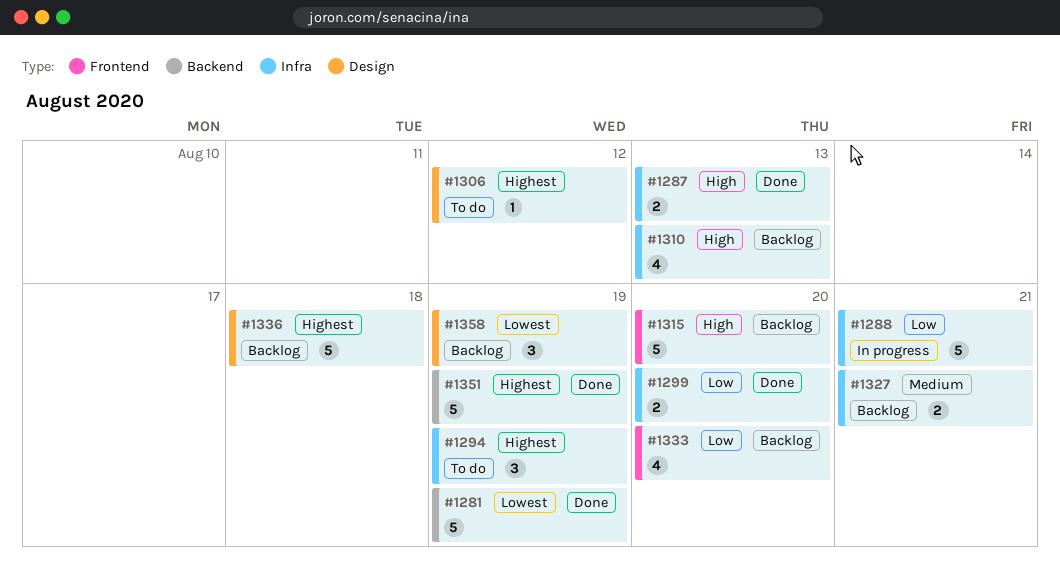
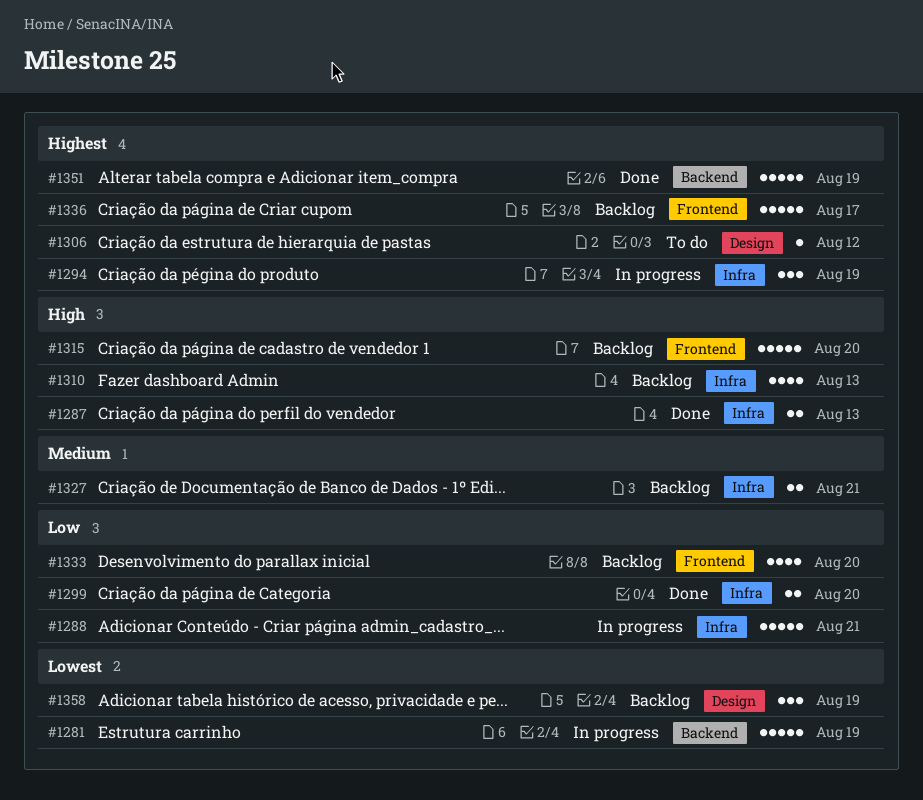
#1281, status: Done -> In progress
#1294, status: To do -> In progress
#1336, label: Design -> Frontend
#1336, due: Aug 18 -> Aug 17

